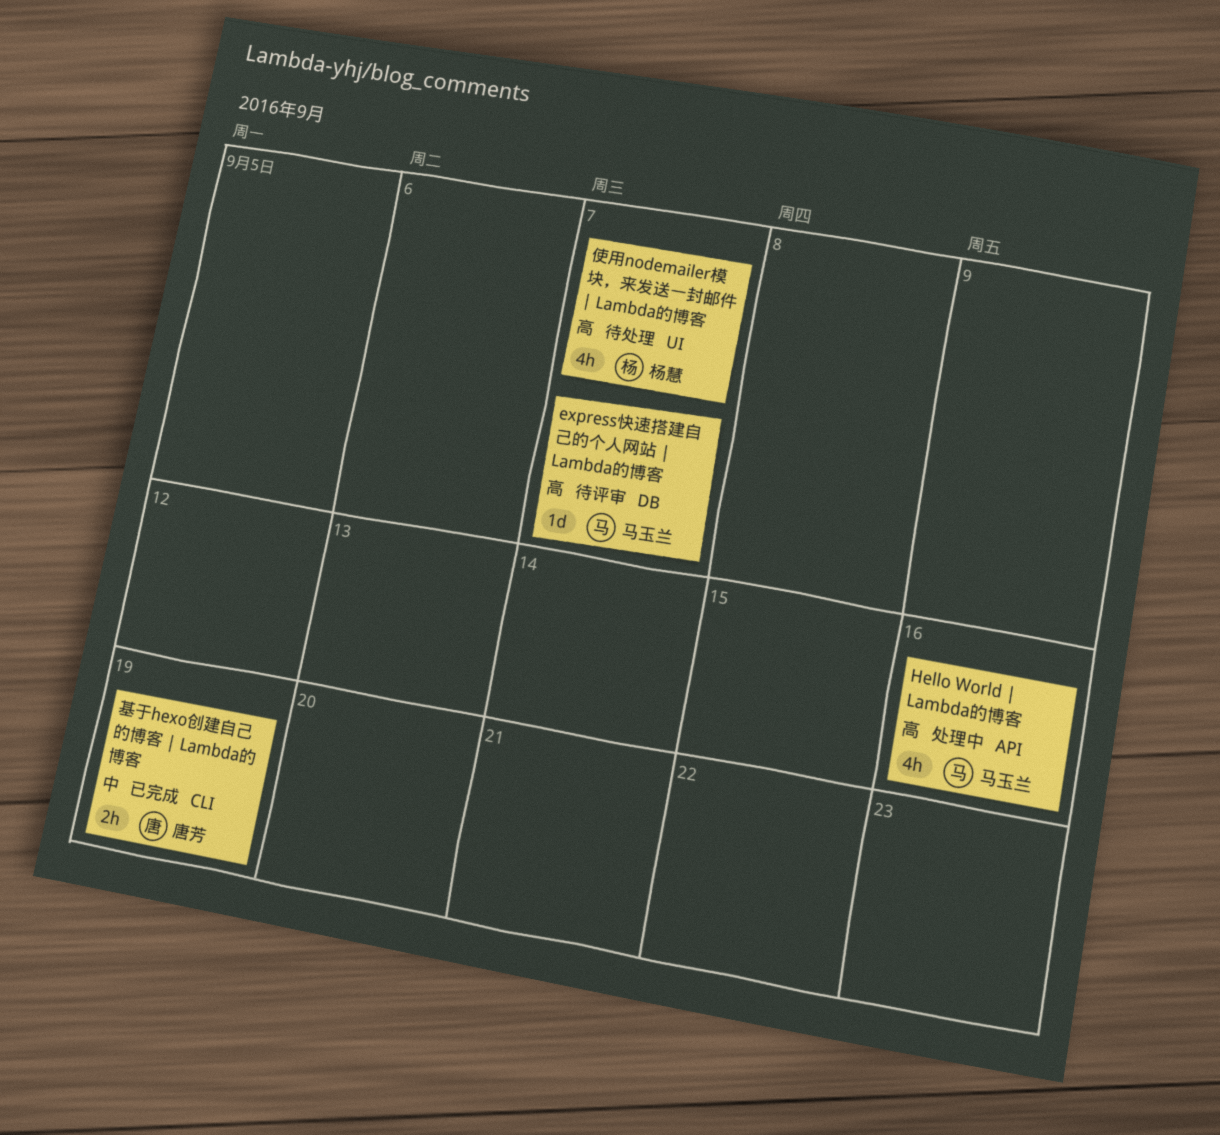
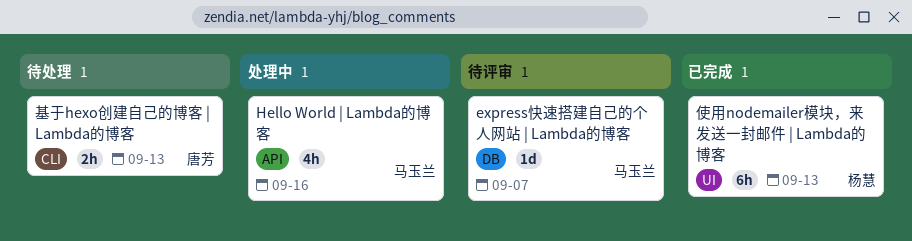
使用nodemailer模块，来发送一封邮件 | Lambda的博客, status: 待处理 -> 已完成
使用nodemailer模块，来发送一封邮件 | Lambda的博客, estimate: 4h -> 6h
使用nodemailer模块，来发送一封邮件 | Lambda的博客, due: Sep 7 -> Sep 13
基于hexo创建自己的博客 | Lambda的博客, status: 已完成 -> 待处理
基于hexo创建自己的博客 | Lambda的博客, due: Sep 19 -> Sep 13

